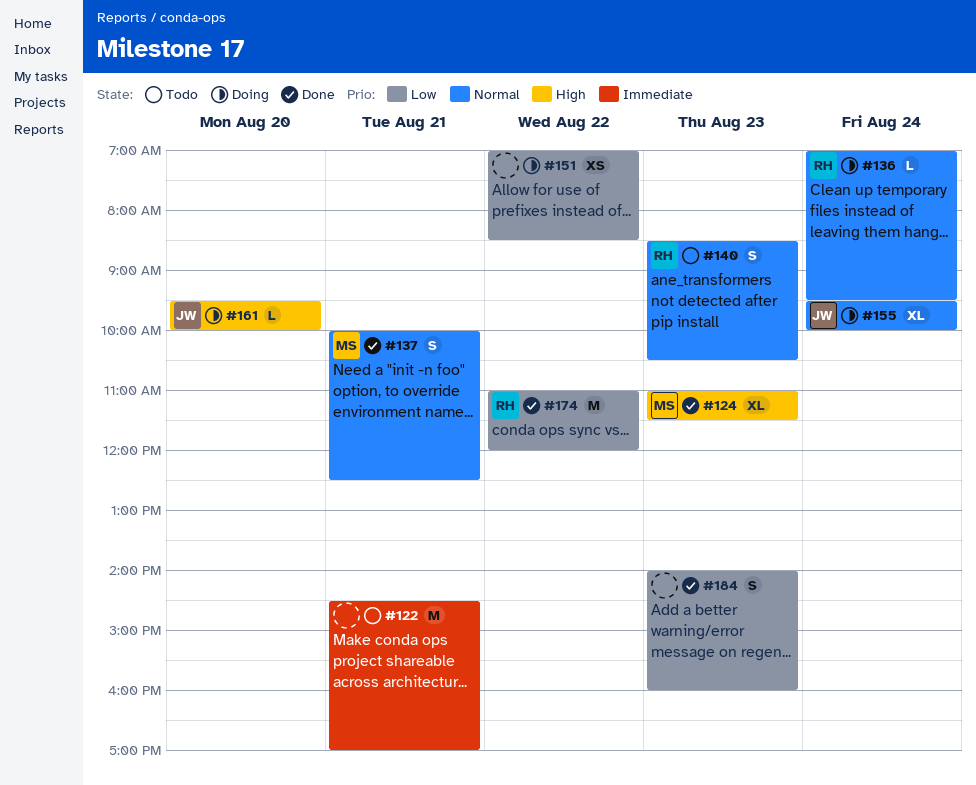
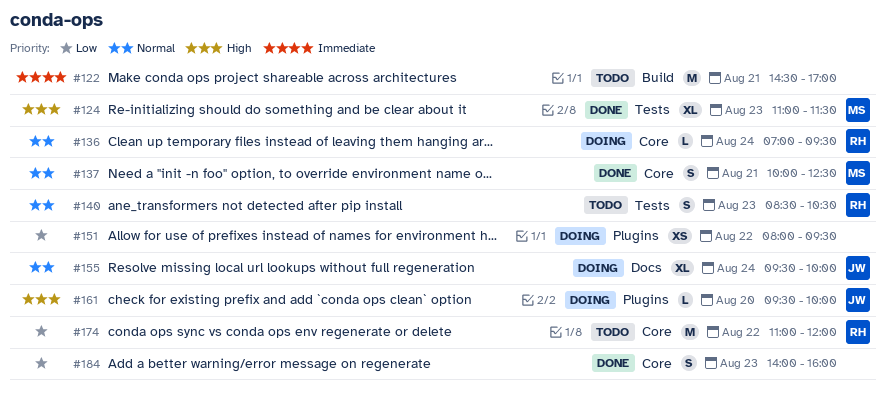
#151, begins: 07:00 -> 08:00
#151, ends: 08:30 -> 09:30
#174, status: Done -> Todo

